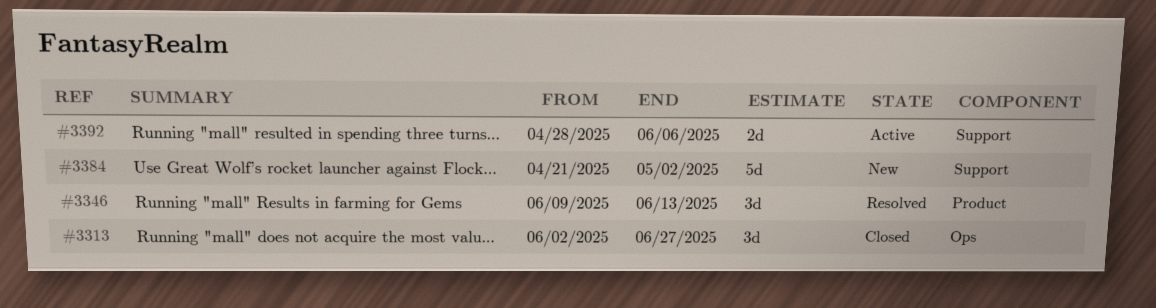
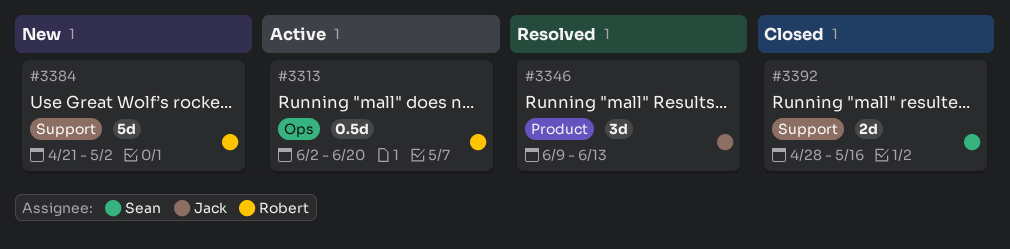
#3313, status: Closed -> Active
#3313, estimate: 3d -> 0.5d
#3313, due: Jun 27 -> Jun 20
#3392, status: Active -> Closed
#3392, due: Jun 6 -> May 16

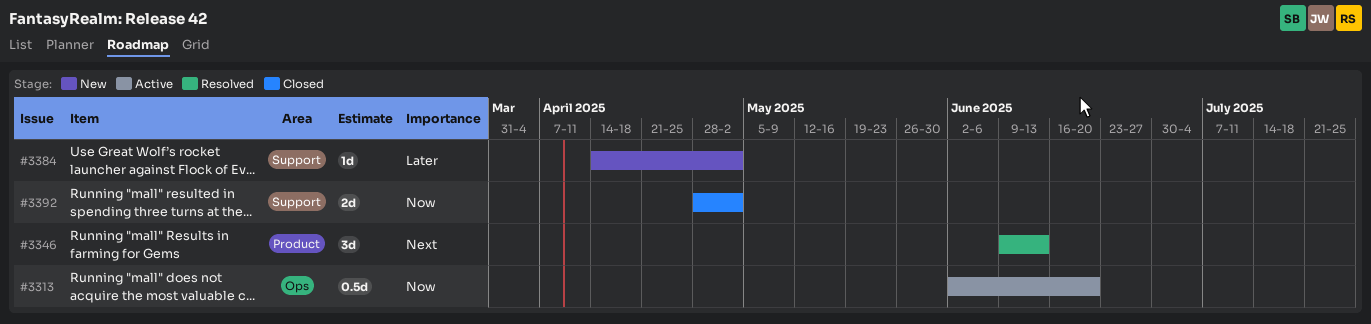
#3384, estimate: 5d -> 1d
#3384, start: Apr 21 -> Apr 14
#3392, due: May 16 -> May 2

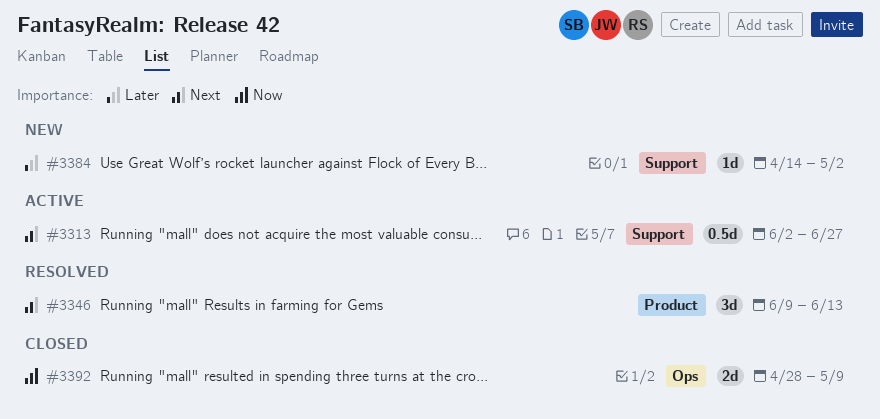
#3313, priority: Now -> Next
#3313, label: Ops -> Support
#3313, due: Jun 20 -> Jun 27
#3392, label: Support -> Ops
#3392, due: May 2 -> May 9

